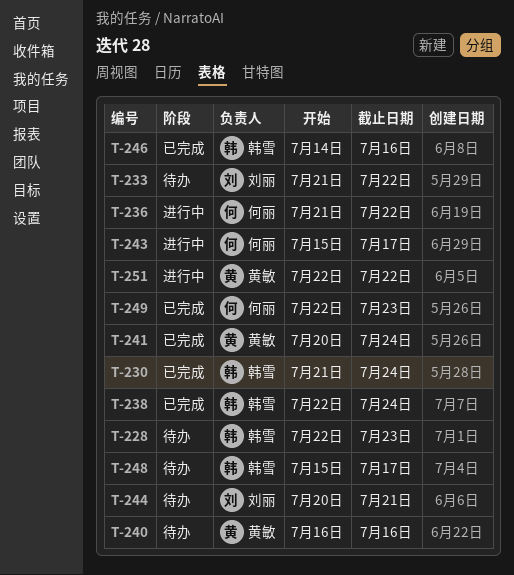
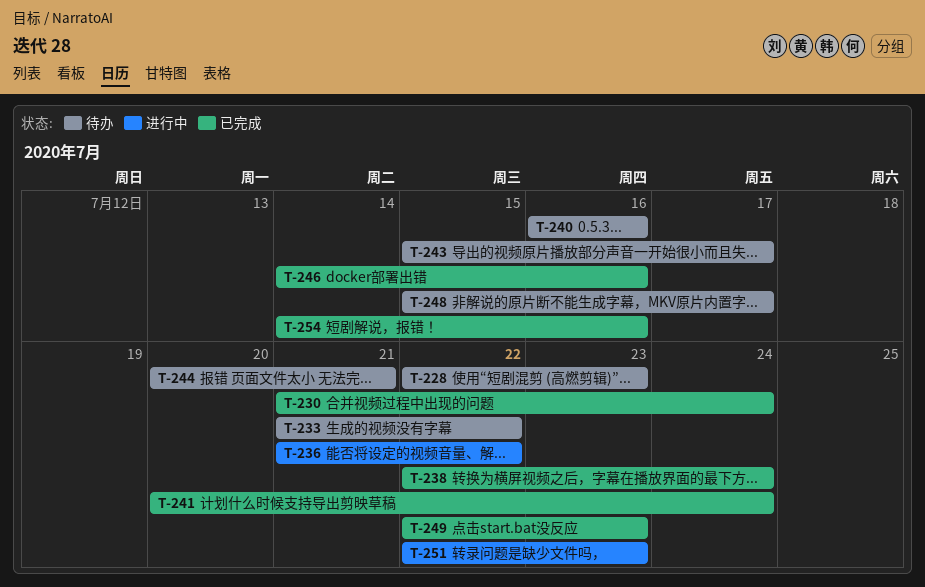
T-243, status: 进行中 -> 待办
T-251, due: Jul 22 -> Jul 23
T-254: none -> present

